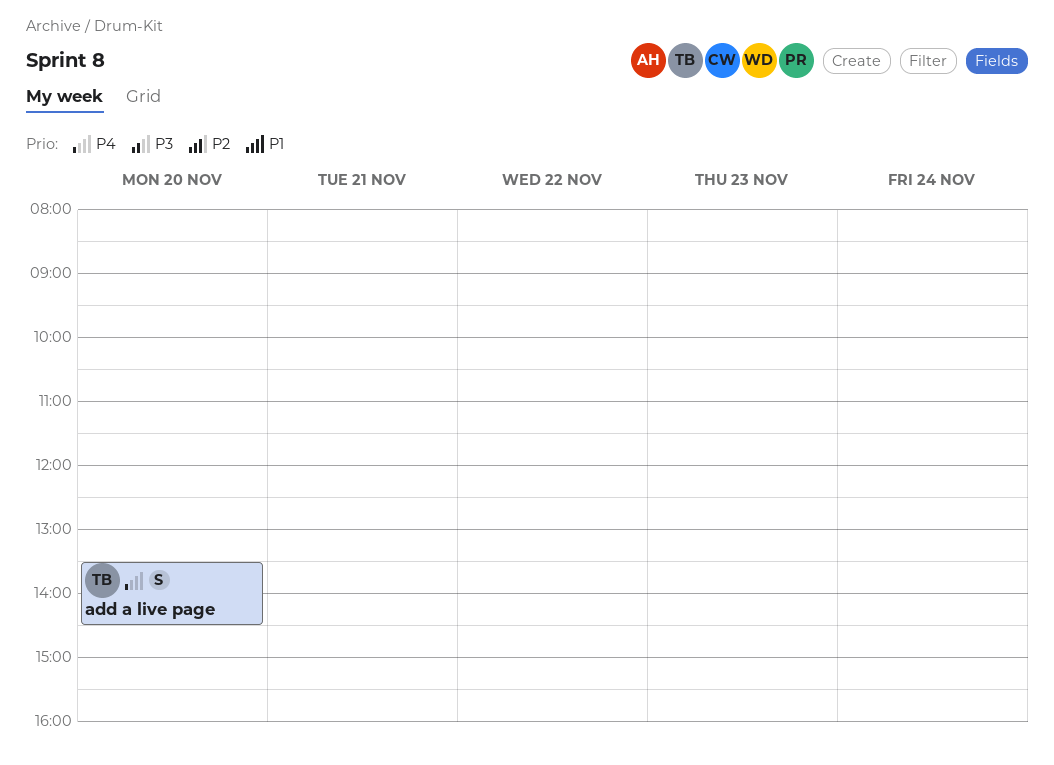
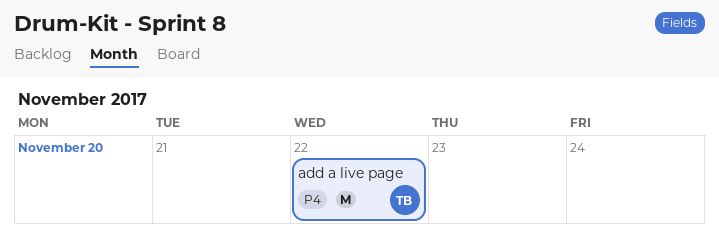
add a live page, estimate: S -> M
add a live page, day: Nov 20 -> Nov 22

